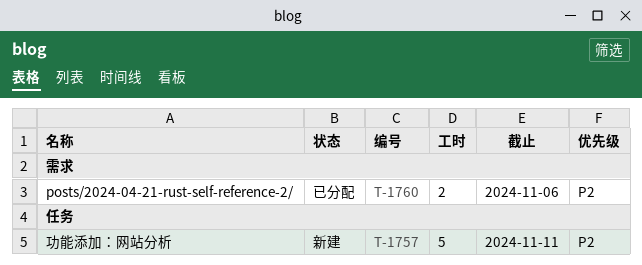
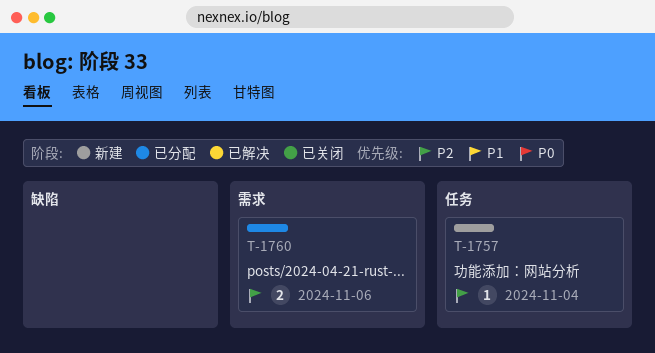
T-1757, estimate: 5 -> 1
T-1757, due: Nov 11 -> Nov 4

